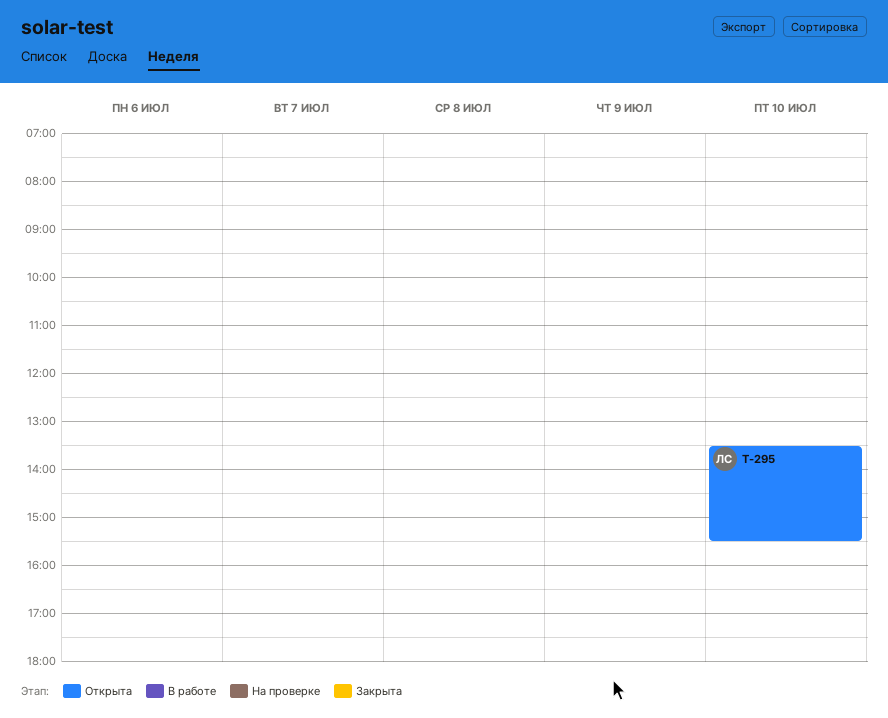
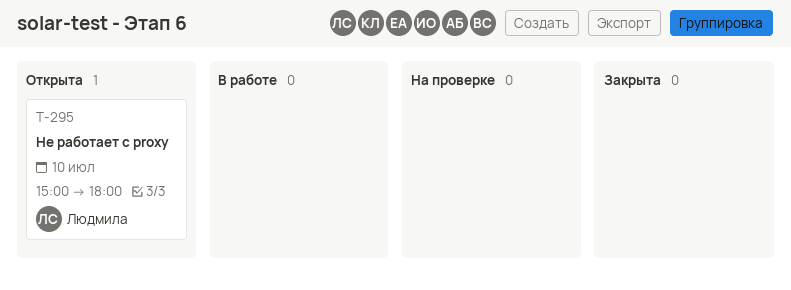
T-295, begins: 13:30 -> 15:00
T-295, ends: 15:30 -> 18:00

